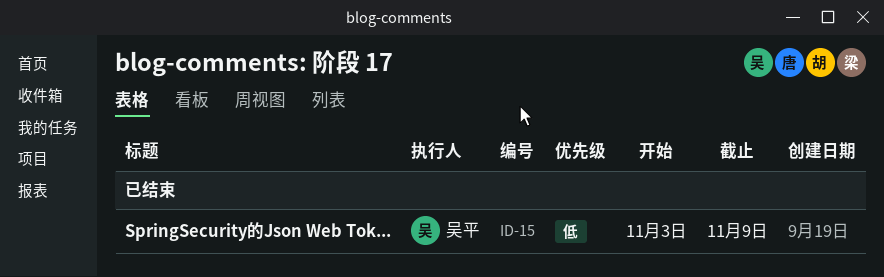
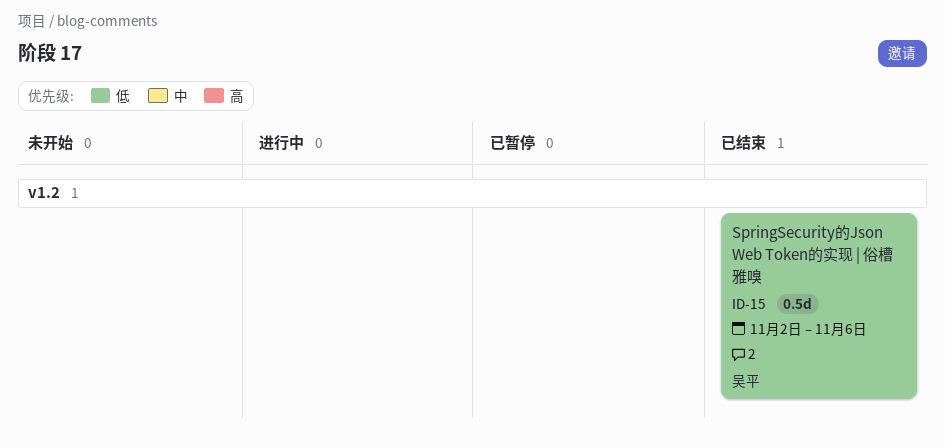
ID-15, start: Nov 3 -> Nov 2
ID-15, due: Nov 9 -> Nov 6

